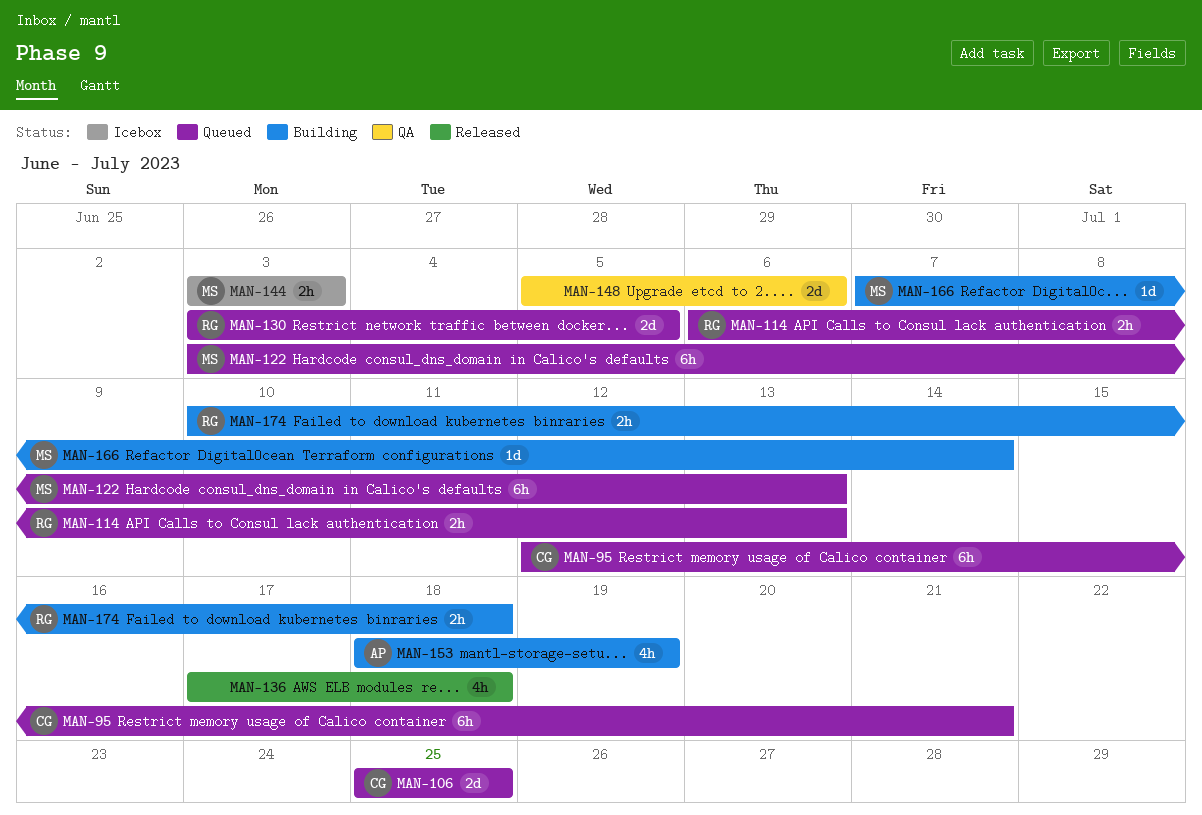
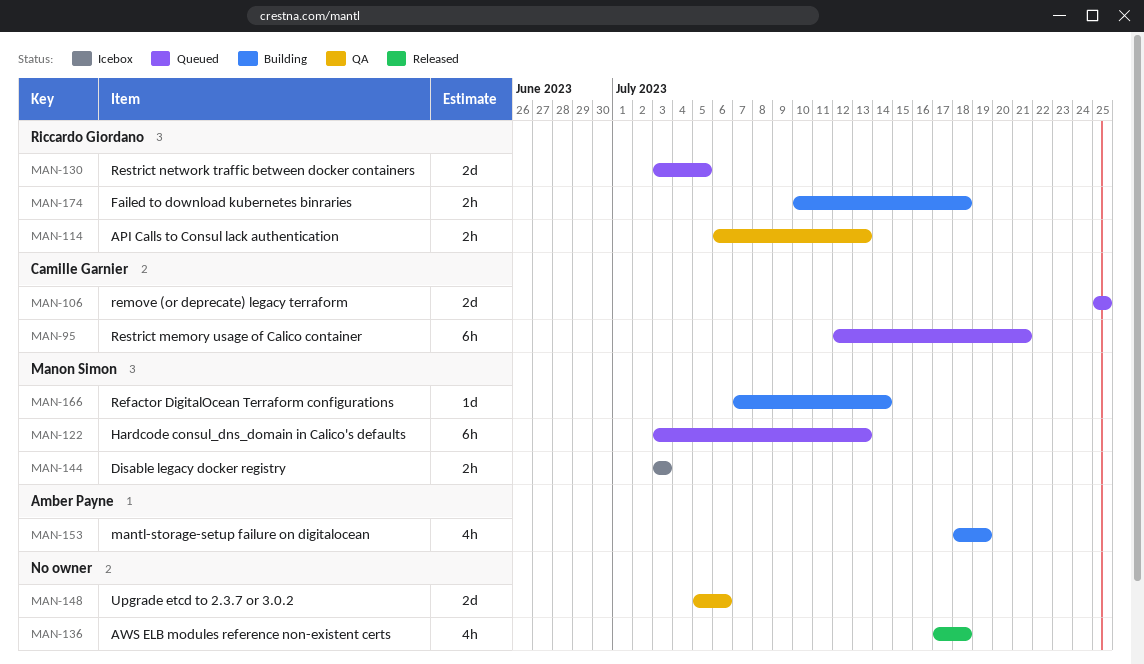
MAN-114, status: Queued -> QA

